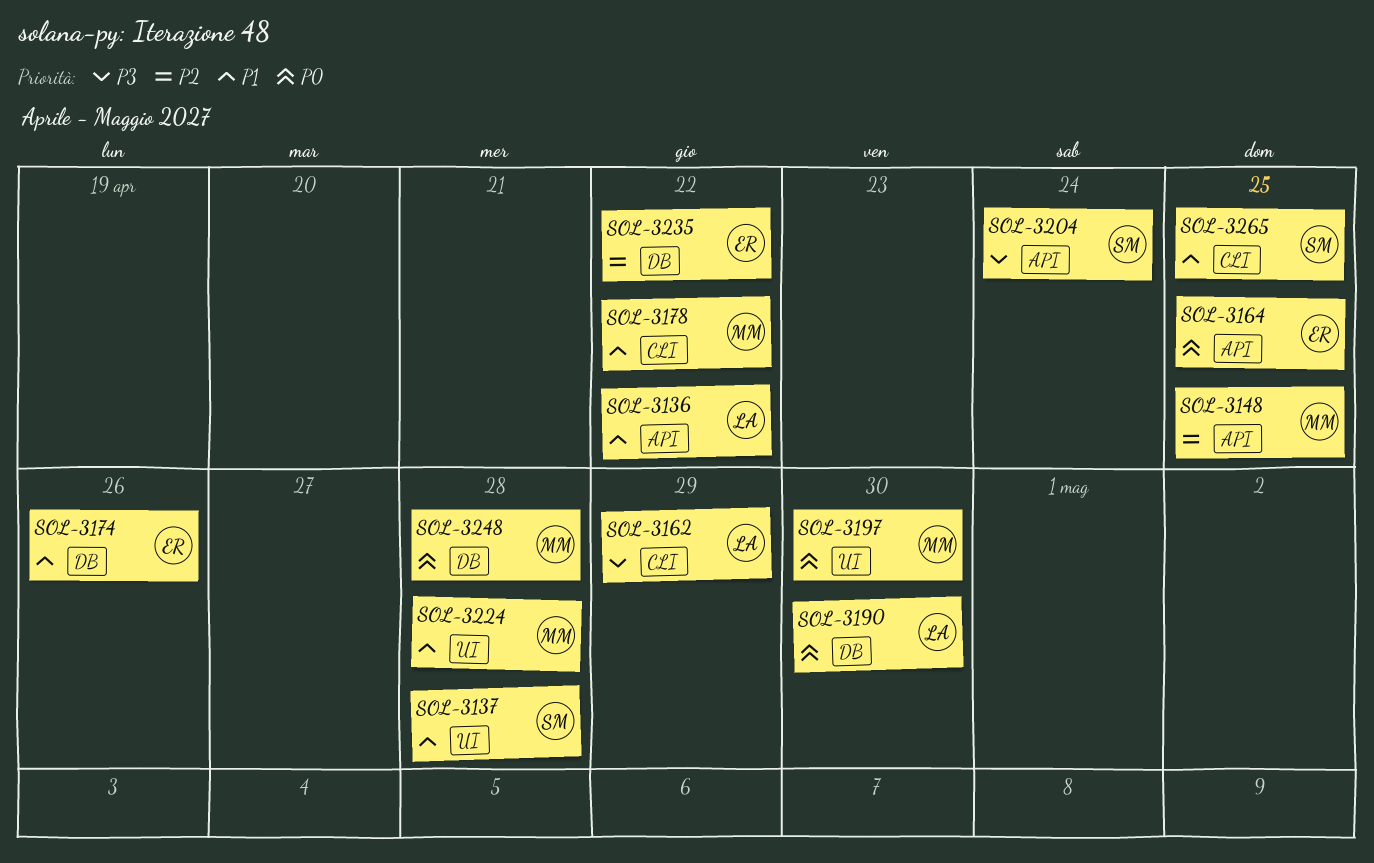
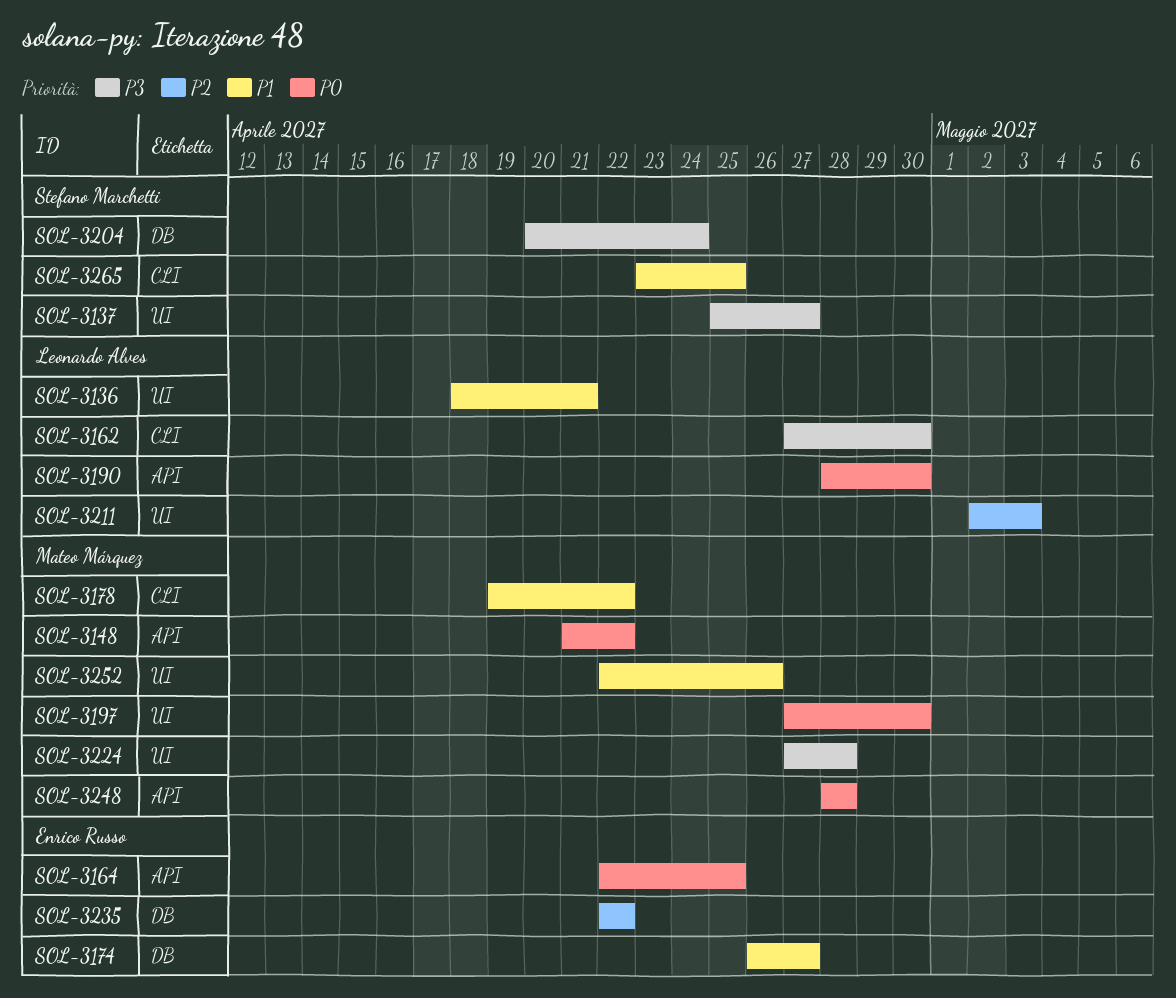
SOL-3136, label: API -> UI
SOL-3136, due: Apr 22 -> Apr 21
SOL-3137, priority: P1 -> P3
SOL-3137, due: Apr 28 -> Apr 27
SOL-3148, priority: P2 -> P0
SOL-3148, due: Apr 25 -> Apr 22
SOL-3162, due: Apr 29 -> Apr 30
SOL-3174, due: Apr 26 -> Apr 27
SOL-3190, label: DB -> API
SOL-3204, label: API -> DB
SOL-3211: none -> present
SOL-3224, priority: P1 -> P3
SOL-3248, label: DB -> API
SOL-3252: none -> present

